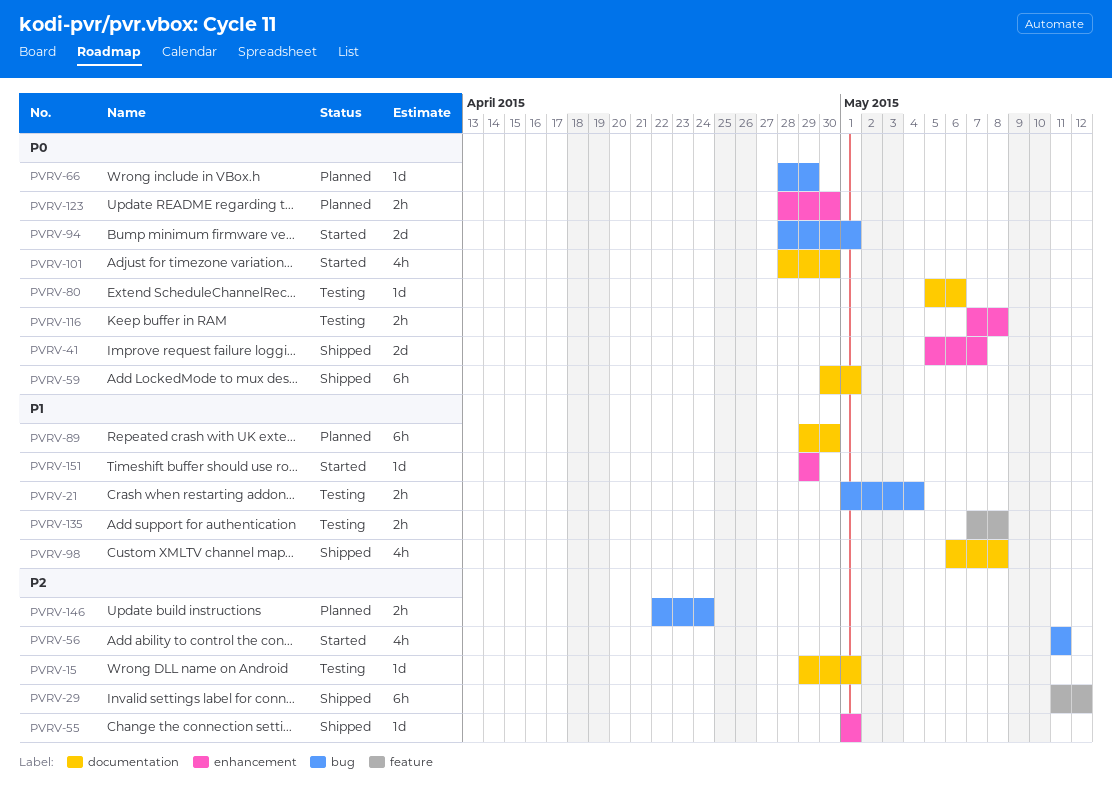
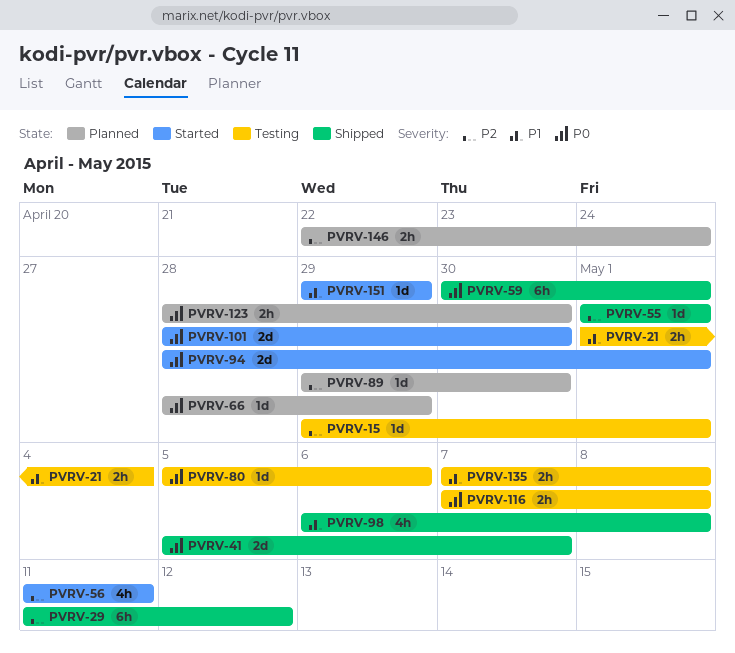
PVRV-89, priority: P1 -> P2
PVRV-89, estimate: 6h -> 1d
PVRV-101, estimate: 4h -> 2d

